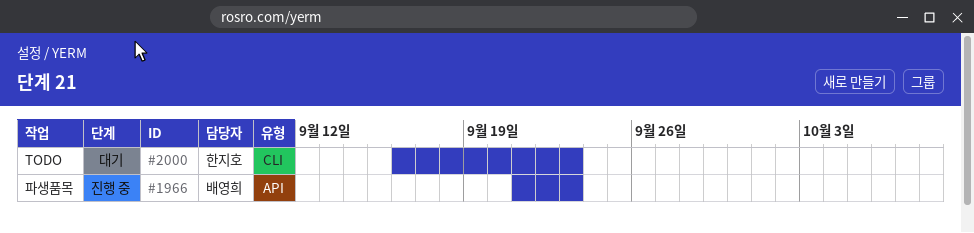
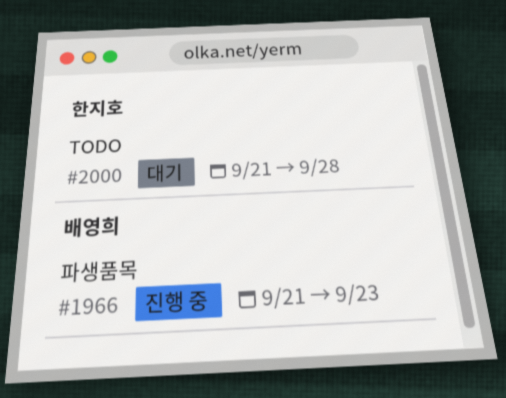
#2000, start: Sep 16 -> Sep 21
#2000, due: Sep 23 -> Sep 28

